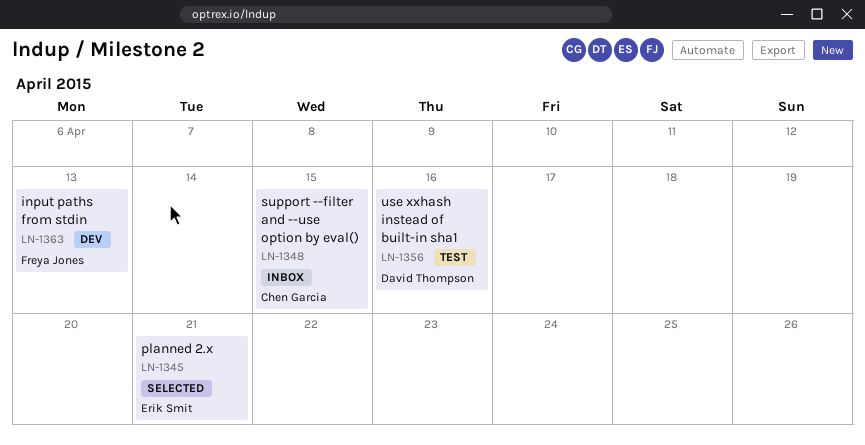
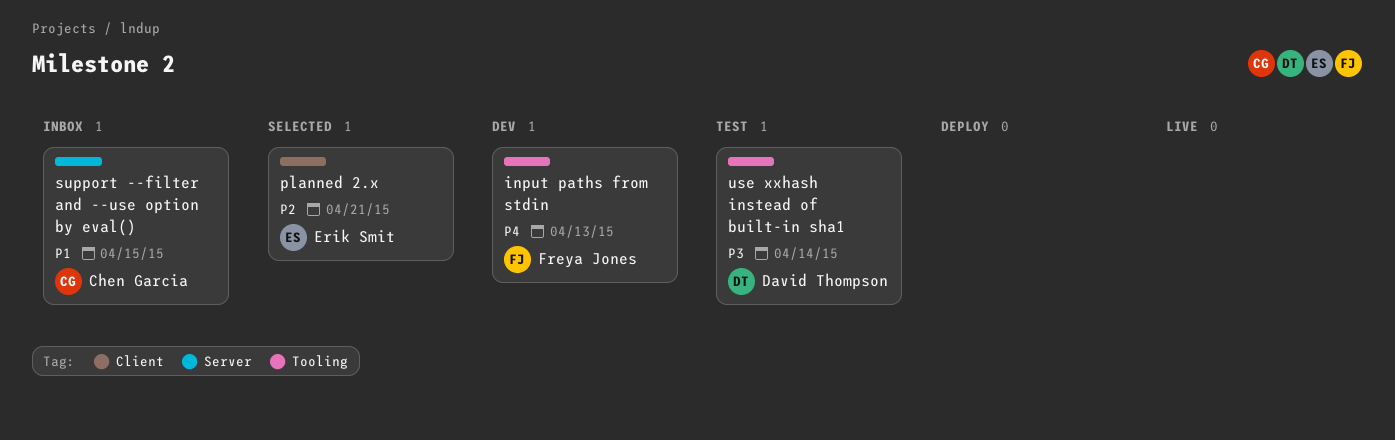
use xxhash instead of built-in sha1, due: Apr 16 -> Apr 14

